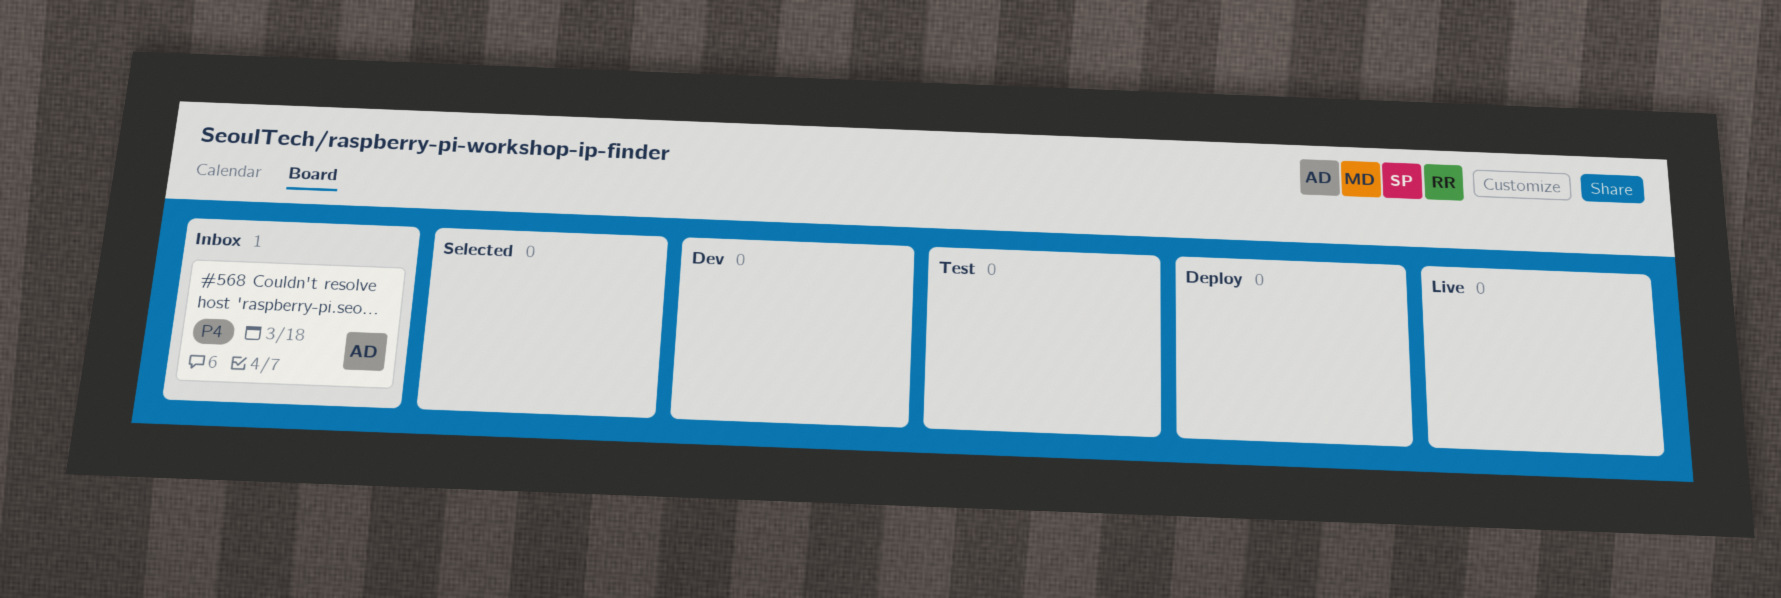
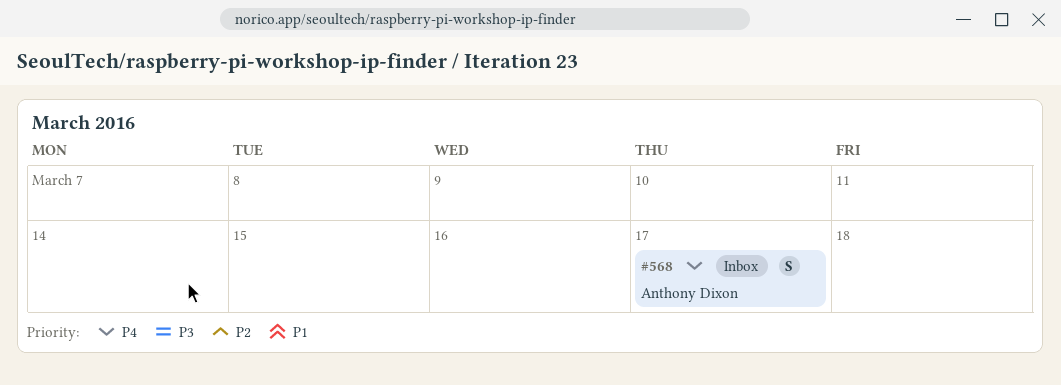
#568, due: Mar 18 -> Mar 17

